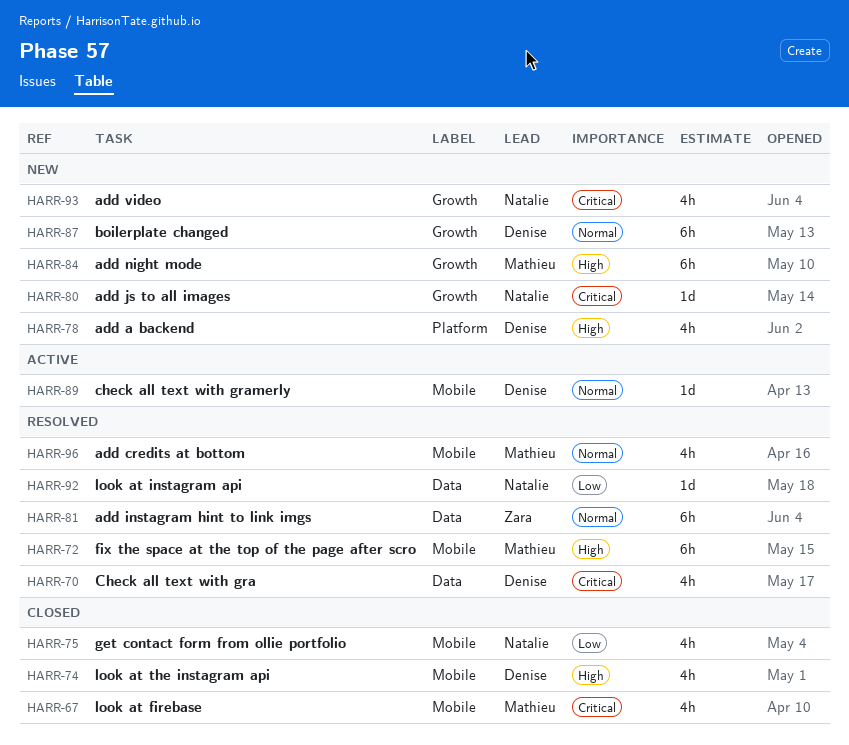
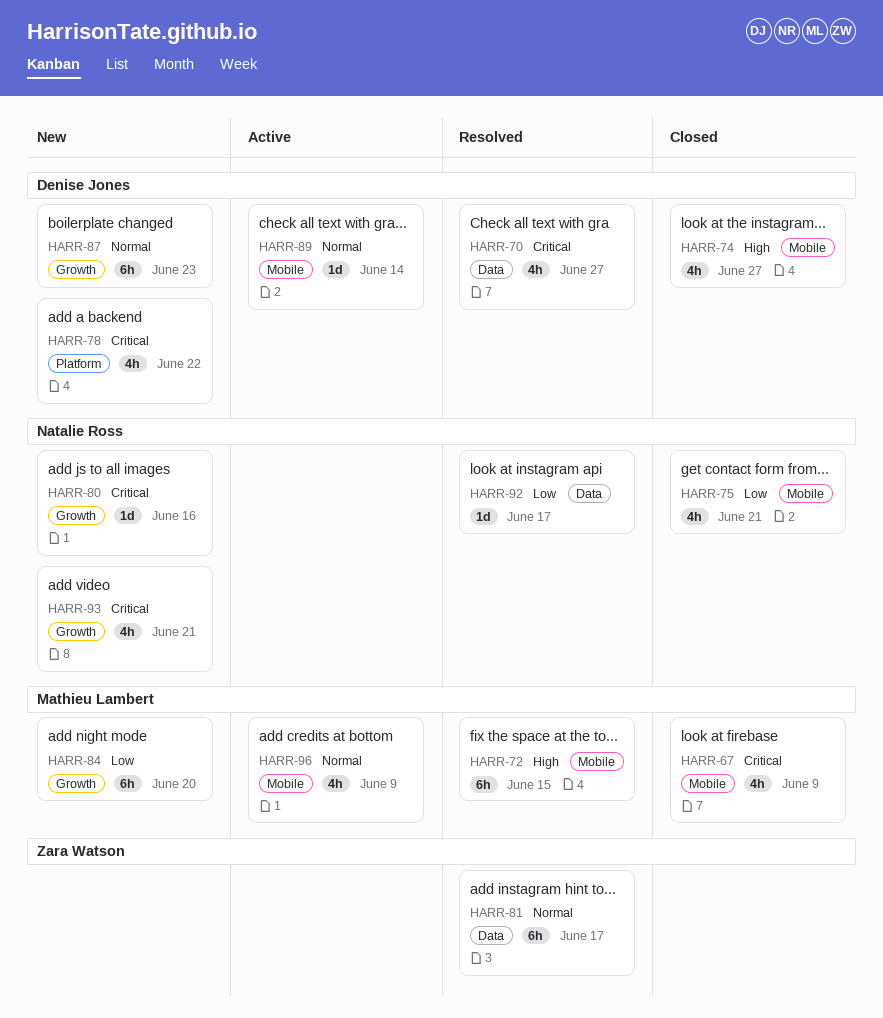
HARR-78, priority: High -> Critical
HARR-84, priority: High -> Low
HARR-96, status: Resolved -> Active

